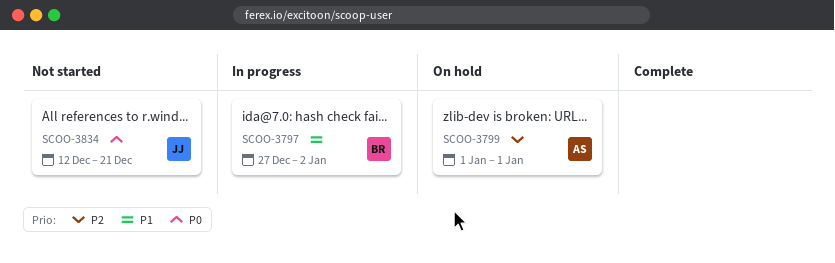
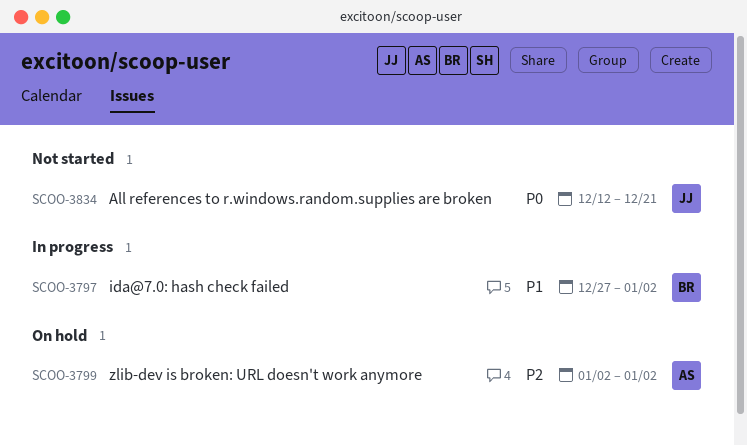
SCOO-3799, start: Jan 1 -> Jan 2
SCOO-3799, due: Jan 1 -> Jan 2

